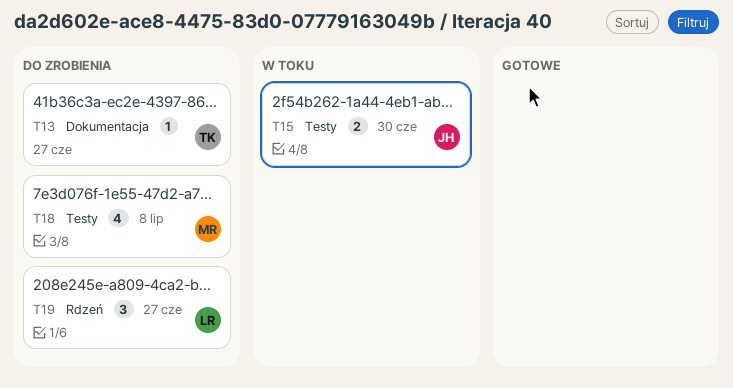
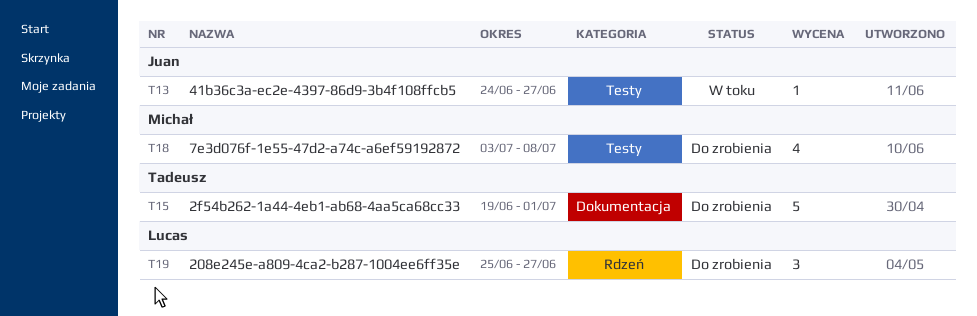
T13, status: Do zrobienia -> W toku
T13, owner: Tadeusz -> Juan
T13, label: Dokumentacja -> Testy
T15, status: W toku -> Do zrobienia
T15, owner: Juan -> Tadeusz
T15, label: Testy -> Dokumentacja
T15, estimate: 2 -> 5
T15, due: Jun 30 -> Jul 1

